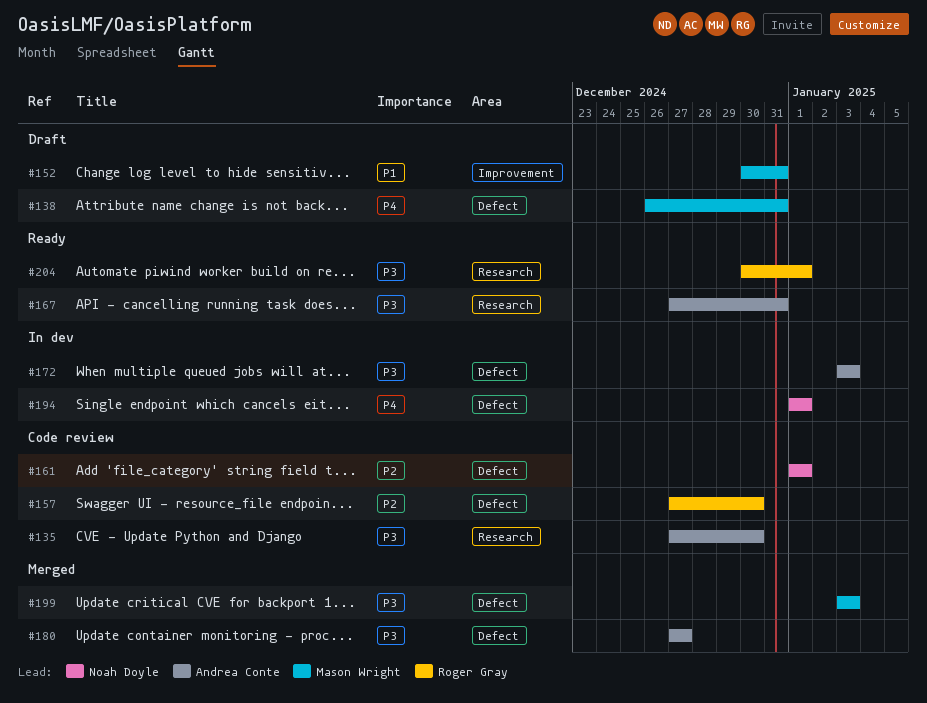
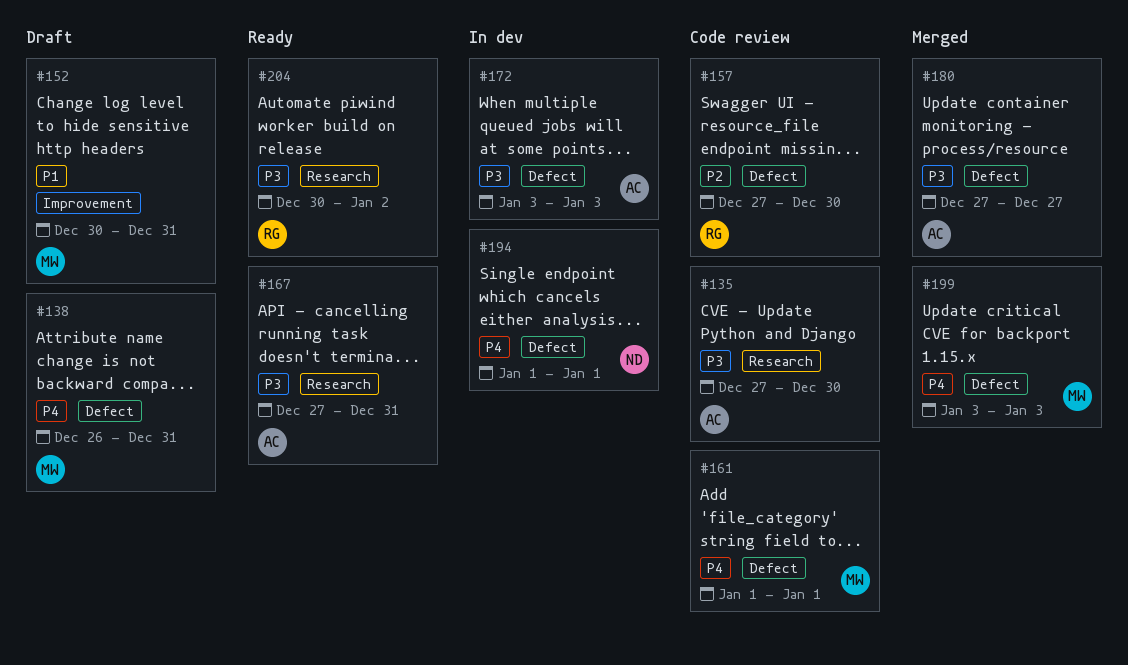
#161, owner: Noah Doyle -> Mason Wright
#161, priority: P2 -> P4
#199, priority: P3 -> P4
#204, due: Jan 1 -> Jan 2

